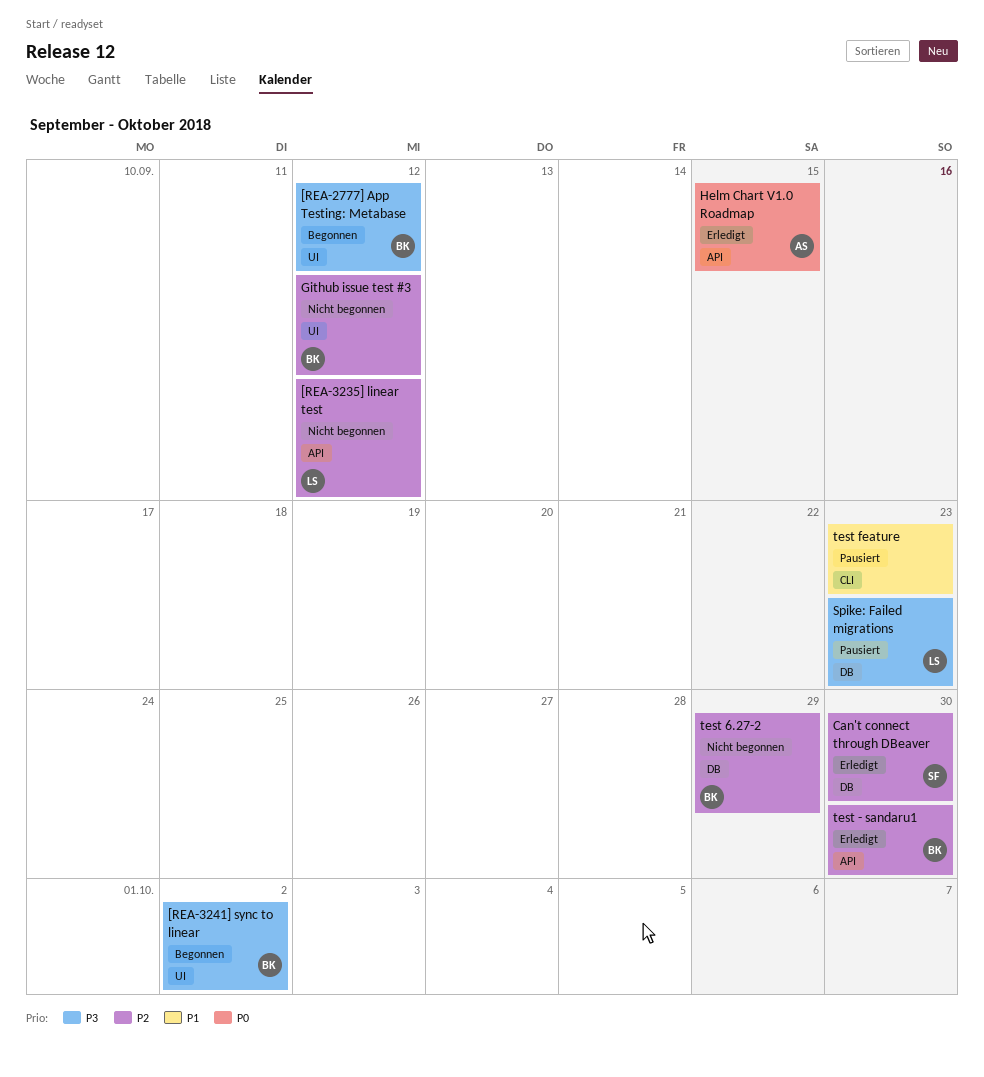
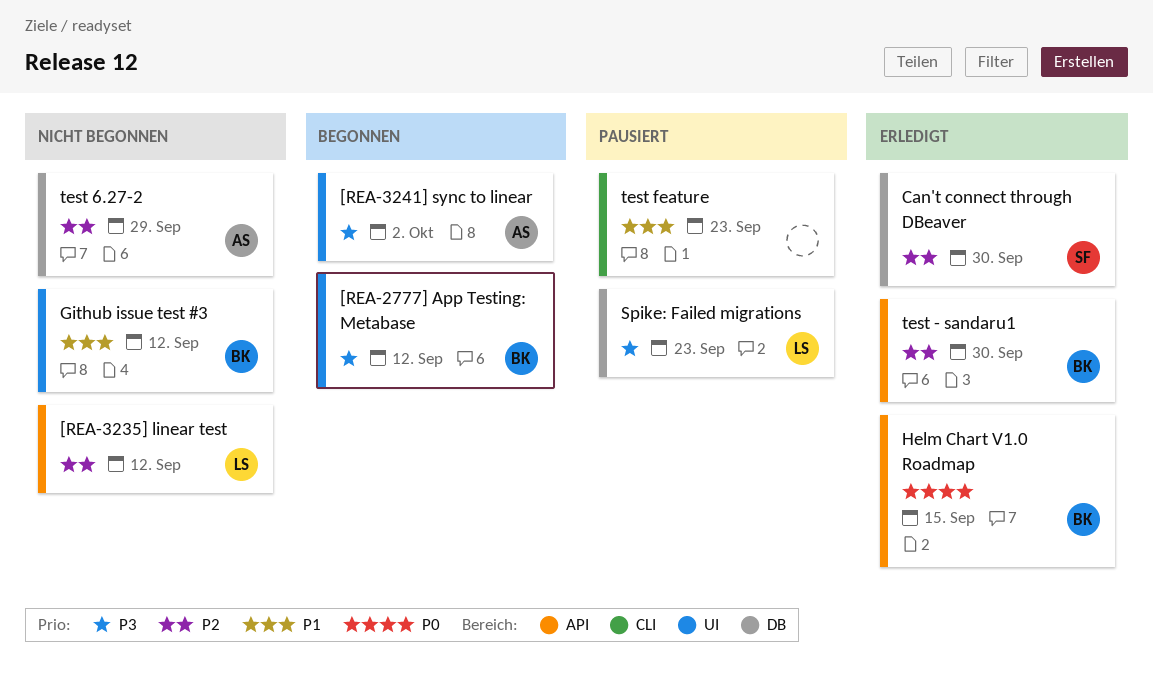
[REA-3241] sync to linear, owner: BK -> AS
Github issue test #3, priority: P2 -> P1
Helm Chart V1.0 Roadmap, owner: AS -> BK
test 6.27-2, owner: BK -> AS

